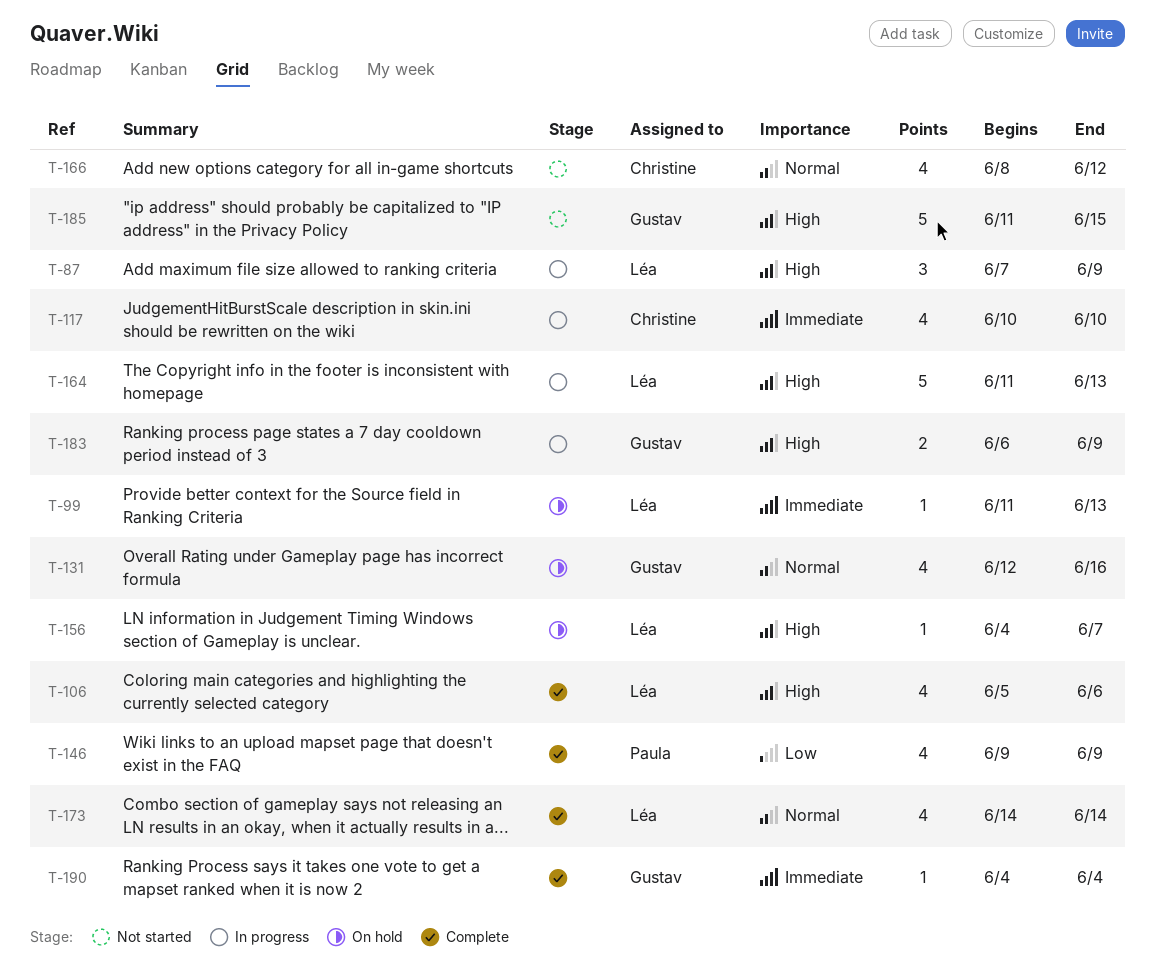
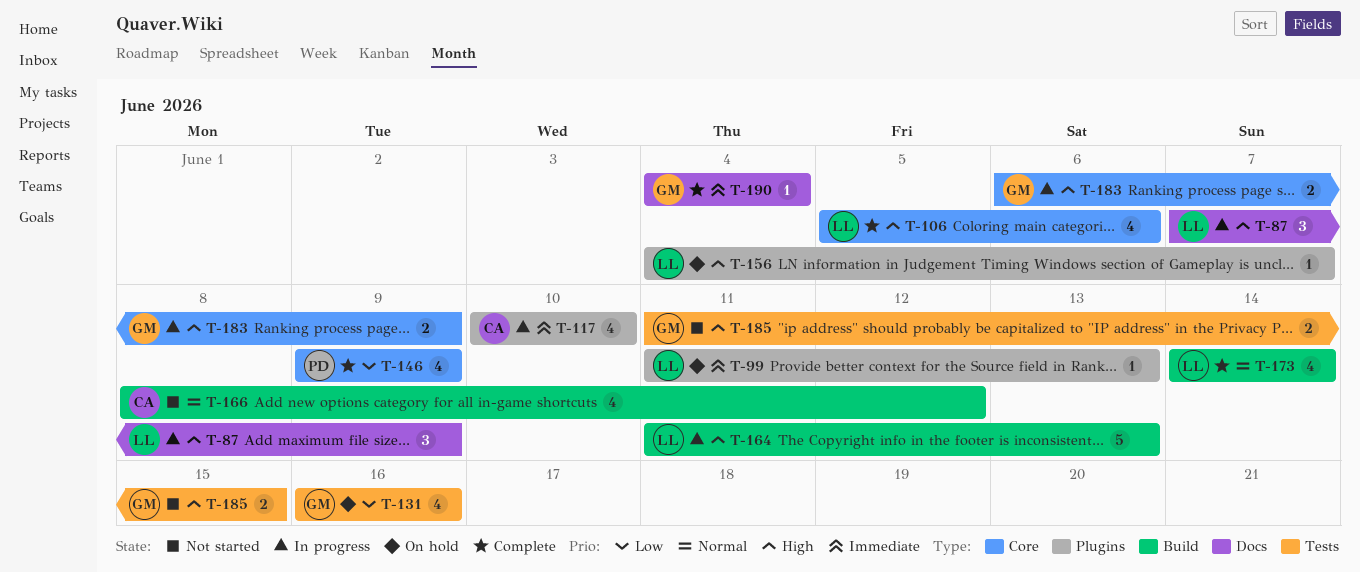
T-131, priority: Normal -> Low
T-131, start: Jun 12 -> Jun 16
T-185, estimate: 5 -> 2

